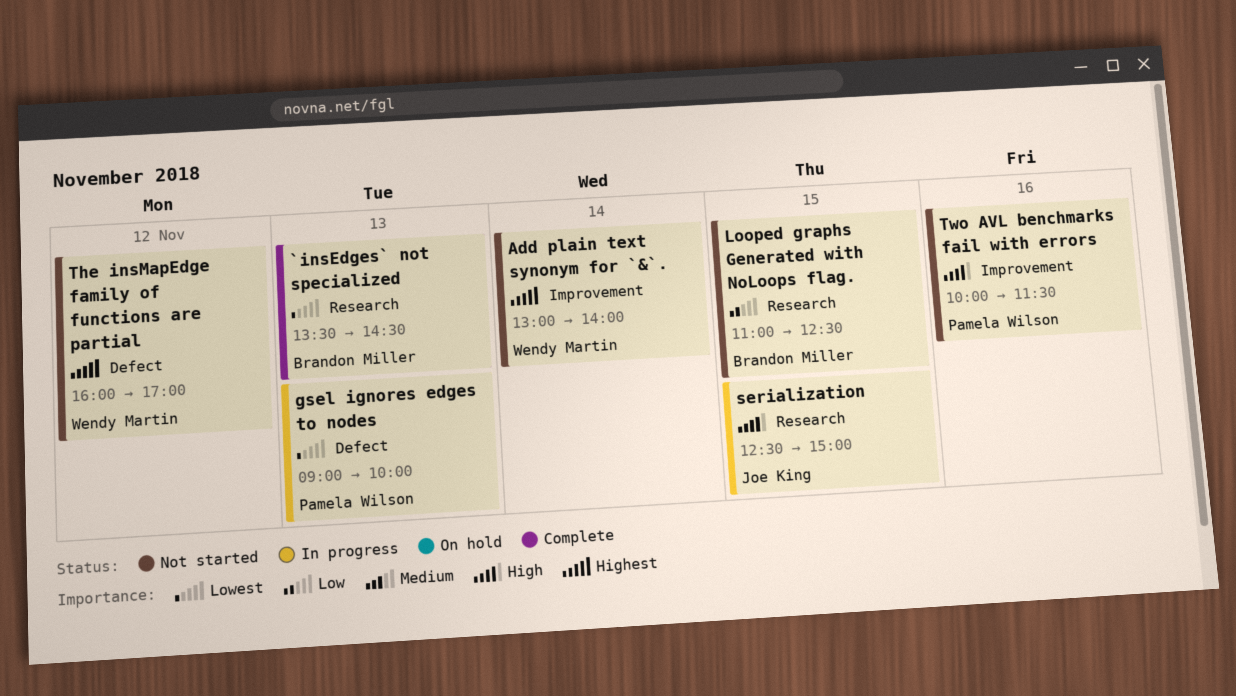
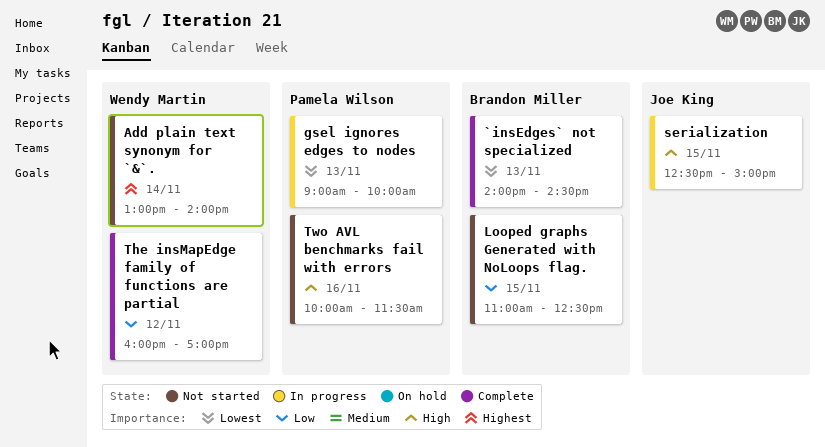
`insEdges` not specialized, begins: 13:30 -> 14:00
The insMapEdge family of functions are partial, status: Not started -> Complete
The insMapEdge family of functions are partial, priority: Highest -> Low

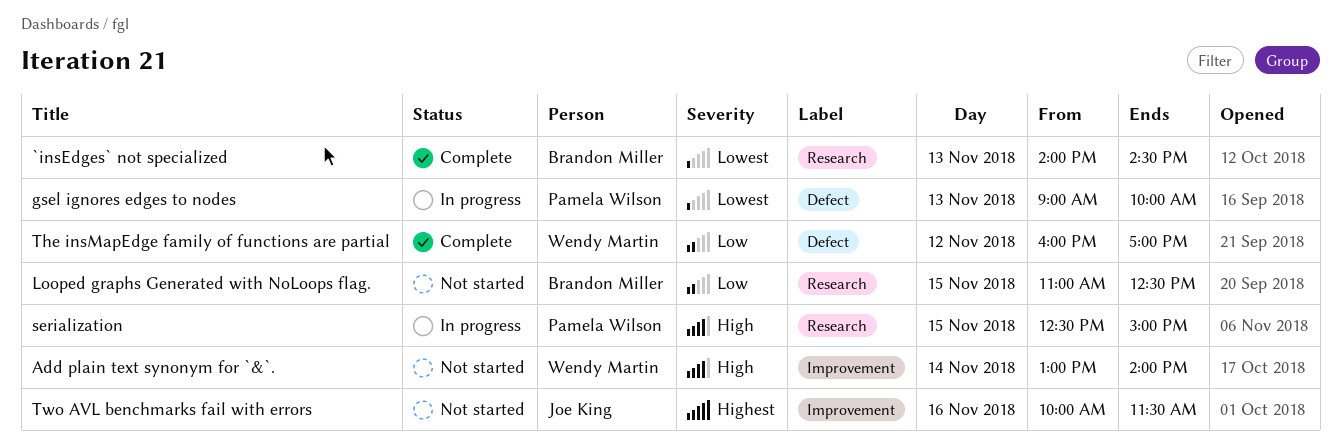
Add plain text synonym for `&`., priority: Highest -> High
serialization, owner: Joe King -> Pamela Wilson
Two AVL benchmarks fail with errors, owner: Pamela Wilson -> Joe King
Two AVL benchmarks fail with errors, priority: High -> Highest

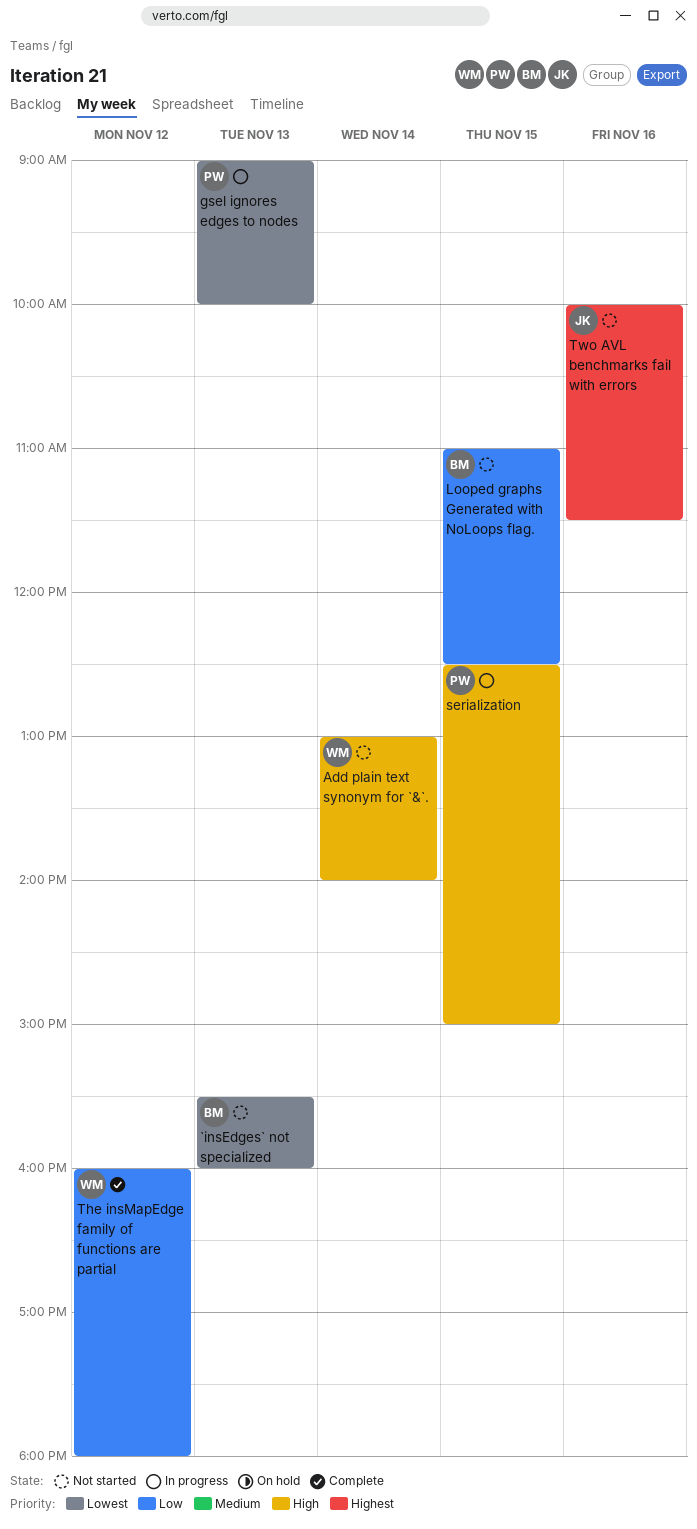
`insEdges` not specialized, status: Complete -> Not started
`insEdges` not specialized, begins: 14:00 -> 15:30
`insEdges` not specialized, ends: 14:30 -> 16:00
The insMapEdge family of functions are partial, ends: 17:00 -> 18:00

